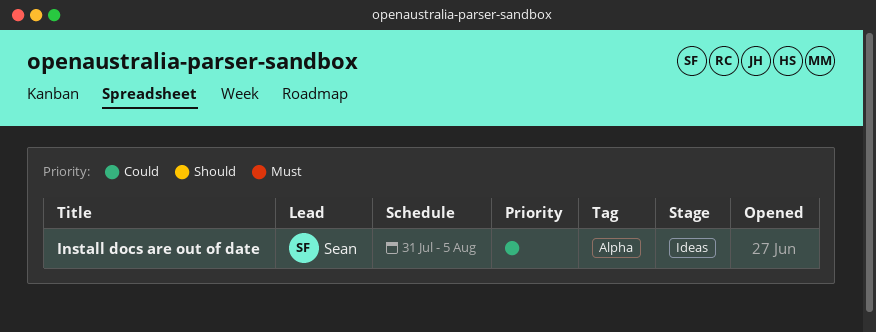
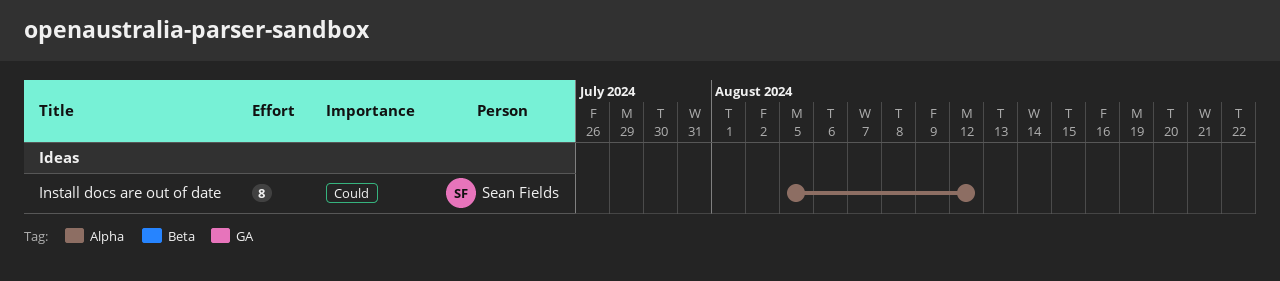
Install docs are out of date, start: Jul 31 -> Aug 5
Install docs are out of date, due: Aug 5 -> Aug 12

